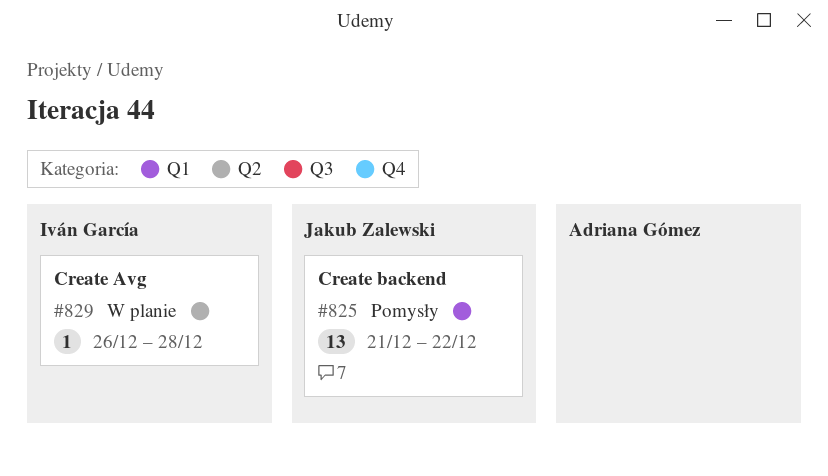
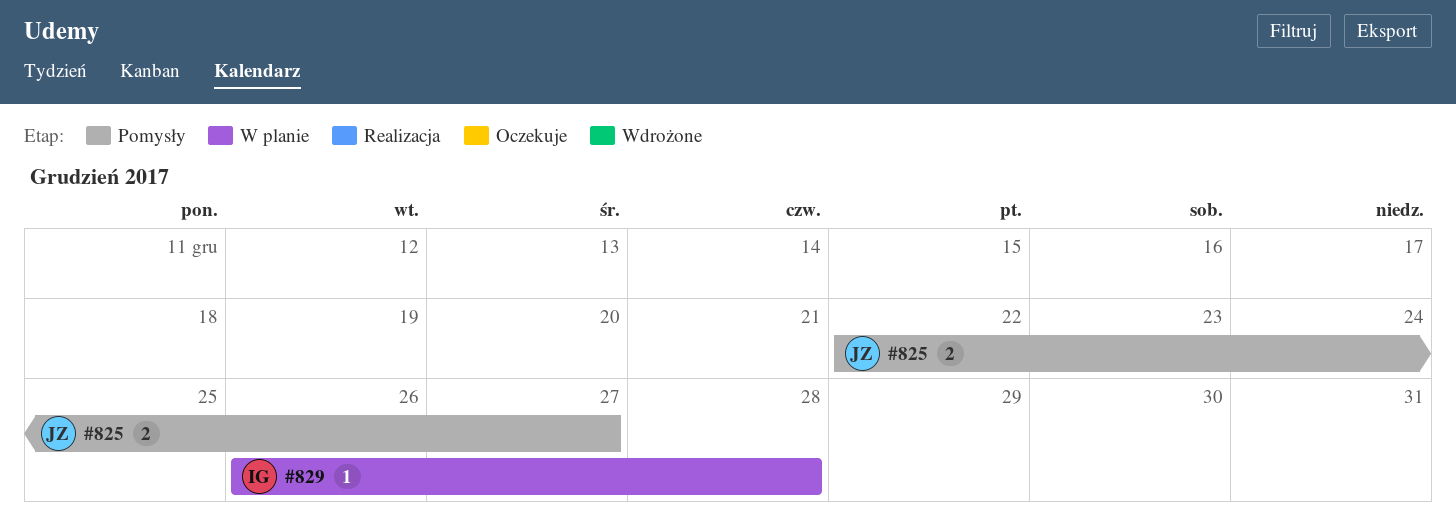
#825, estimate: 13 -> 2
#825, start: Dec 21 -> Dec 22
#825, due: Dec 22 -> Dec 27

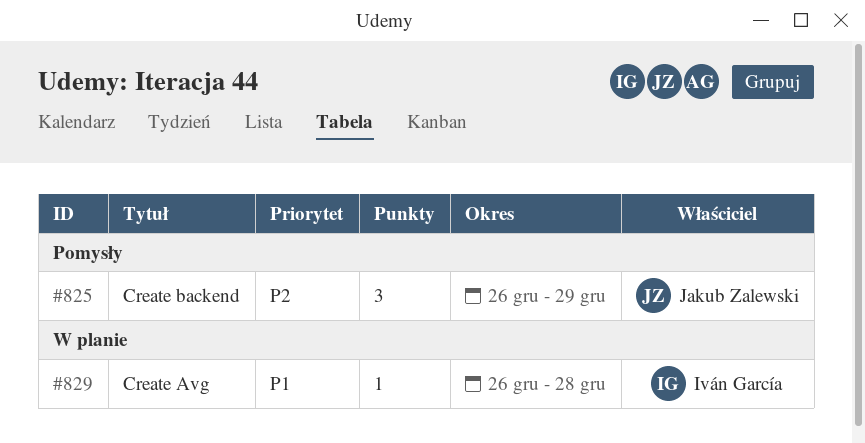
#825, estimate: 2 -> 3
#825, start: Dec 22 -> Dec 26
#825, due: Dec 27 -> Dec 29

